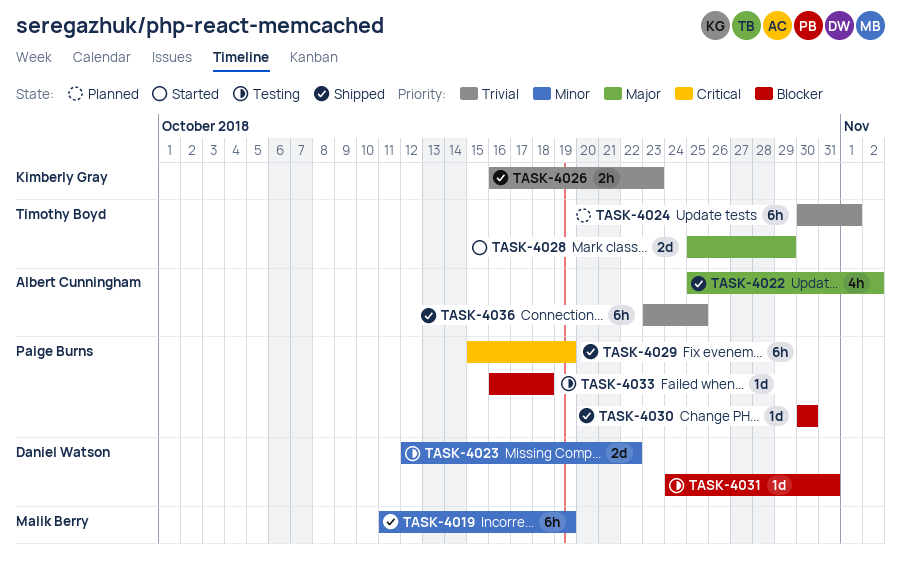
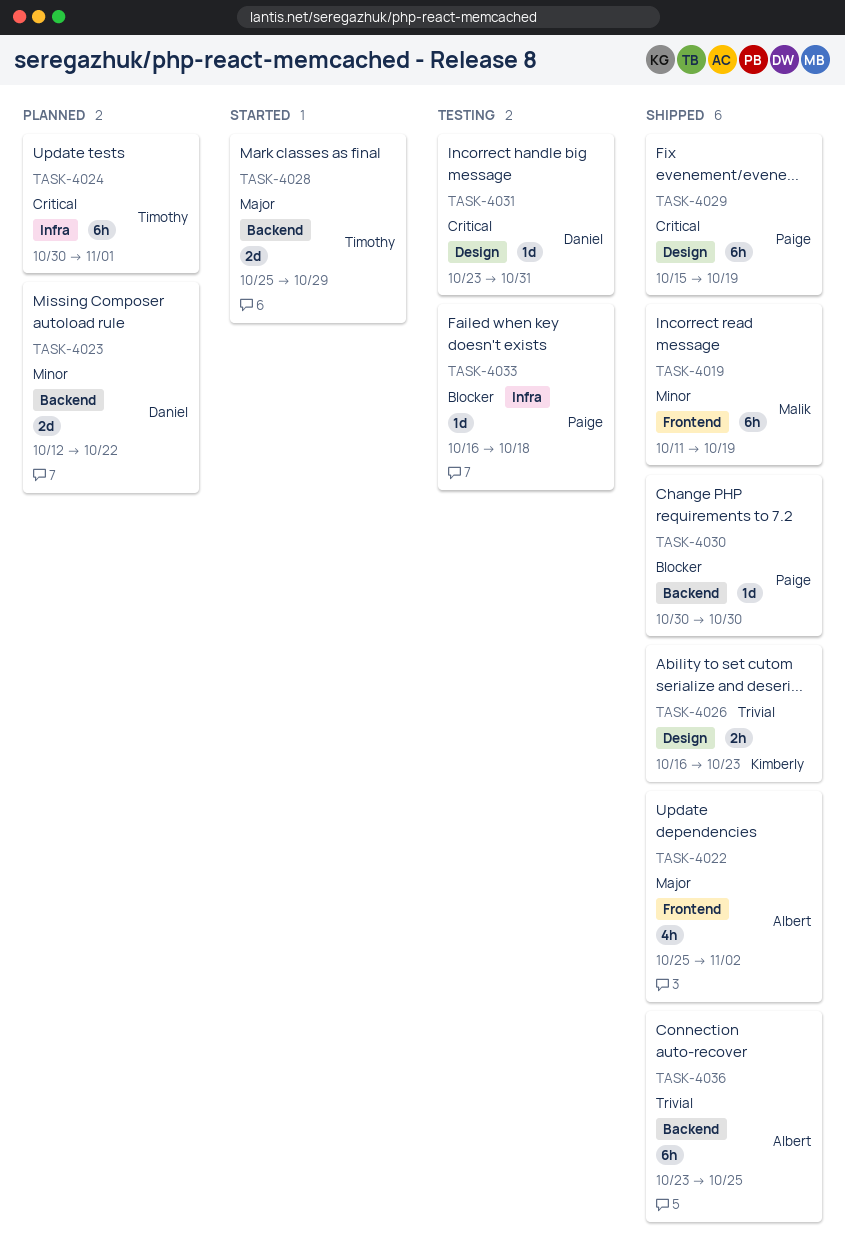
TASK-4023, status: Testing -> Planned
TASK-4024, priority: Trivial -> Critical
TASK-4031, priority: Blocker -> Critical
TASK-4031, start: Oct 24 -> Oct 23

